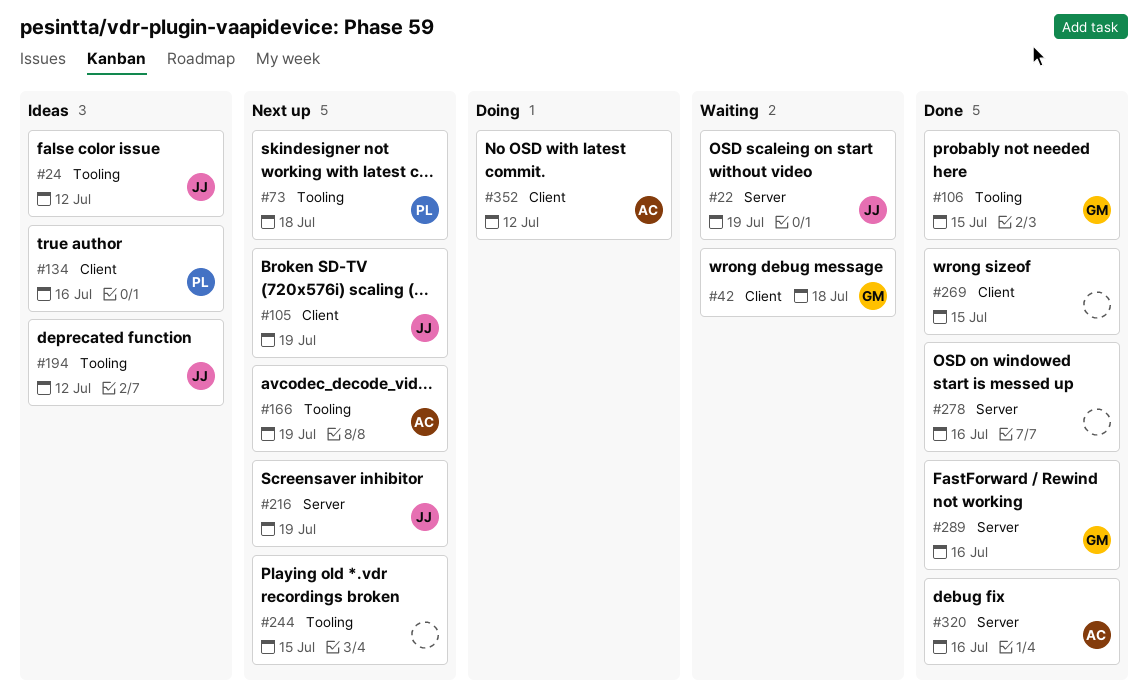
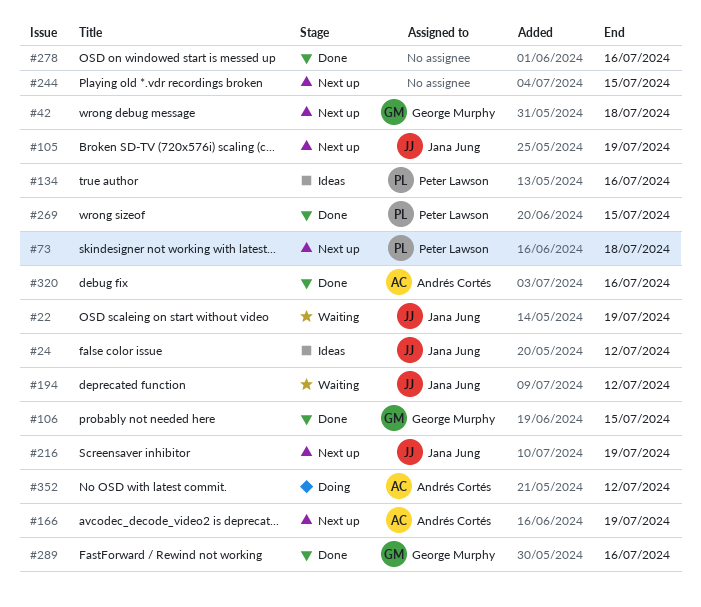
#42, status: Waiting -> Next up
#194, status: Ideas -> Waiting
#269, owner: none -> Peter Lawson

